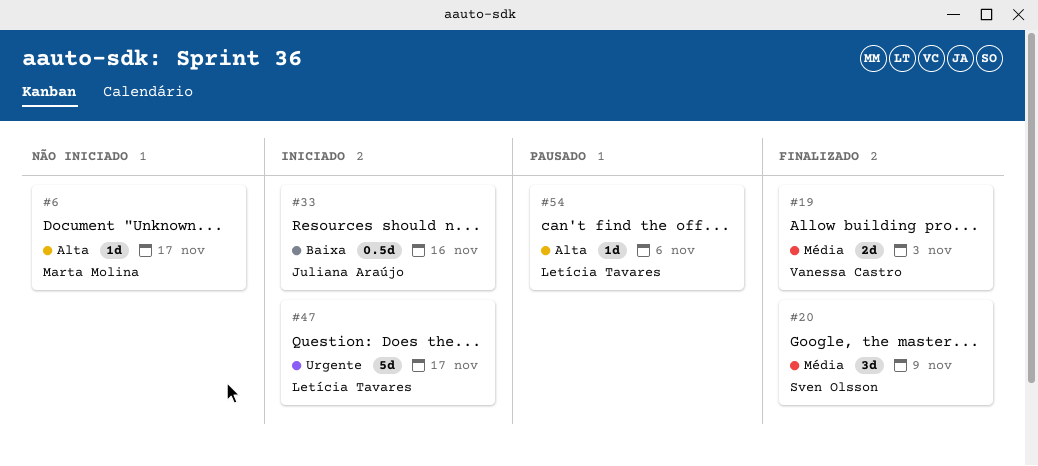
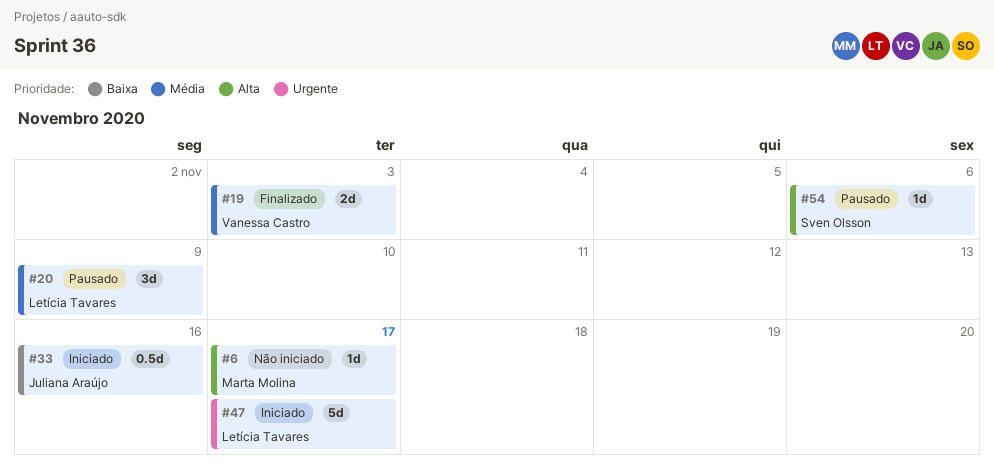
#20, status: Finalizado -> Pausado
#20, owner: Sven Olsson -> Letícia Tavares
#54, owner: Letícia Tavares -> Sven Olsson

